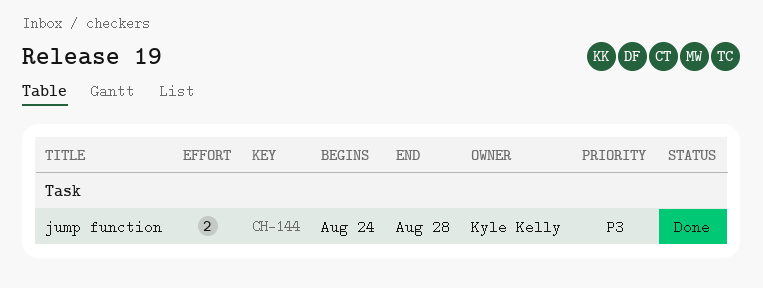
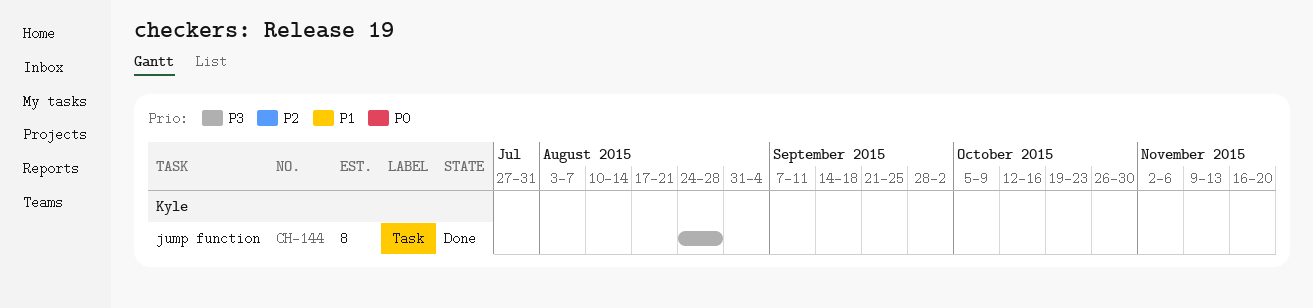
CH-144, estimate: 2 -> 8

